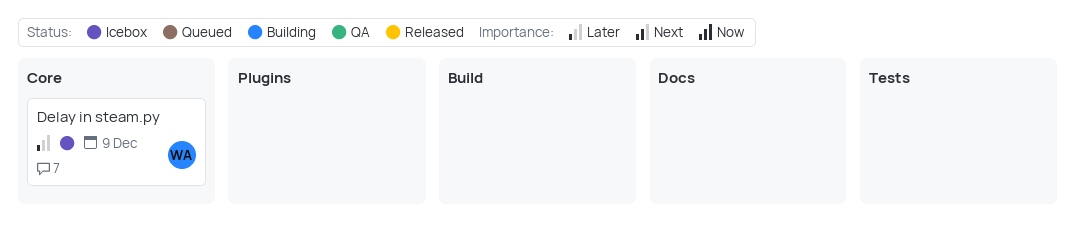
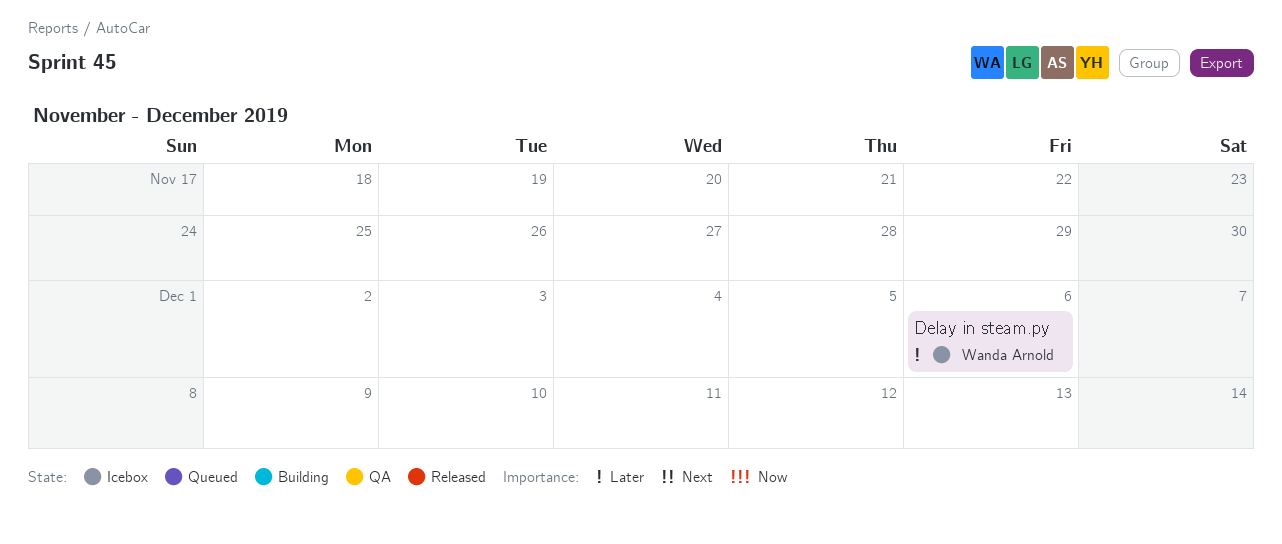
Delay in steam.py, due: Dec 9 -> Dec 6

